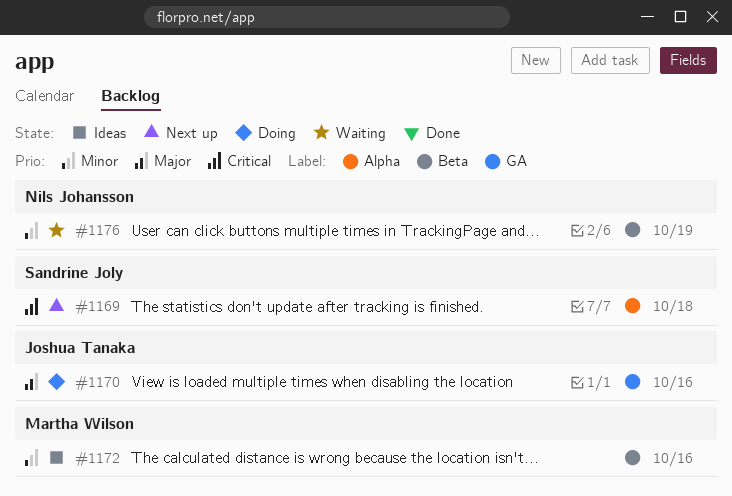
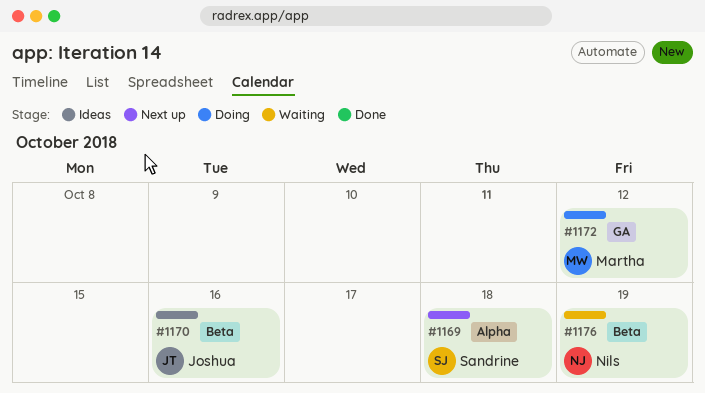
#1170, status: Doing -> Ideas
#1170, label: GA -> Beta
#1172, status: Ideas -> Doing
#1172, label: Beta -> GA
#1172, due: Oct 16 -> Oct 12

